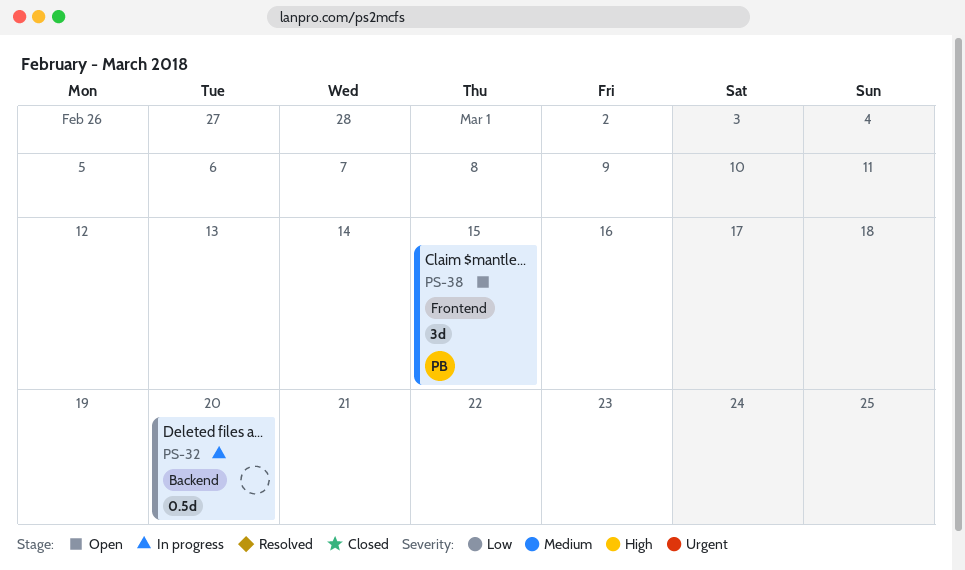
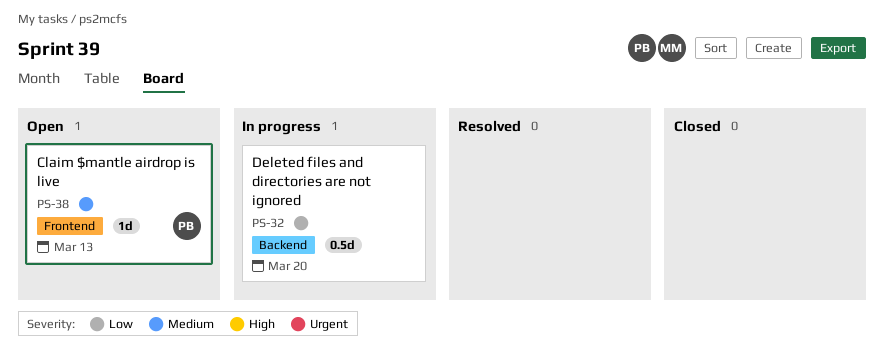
PS-38, estimate: 3d -> 1d
PS-38, due: Mar 15 -> Mar 13

